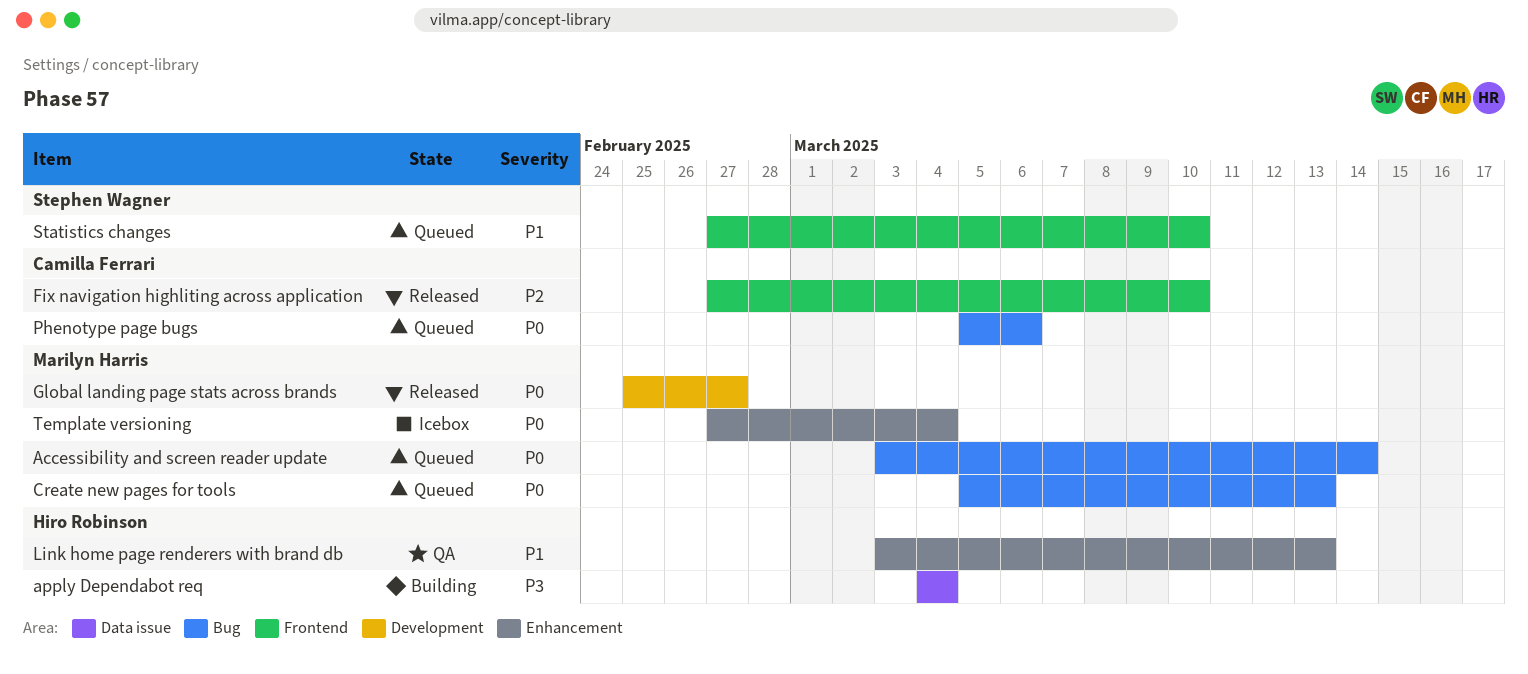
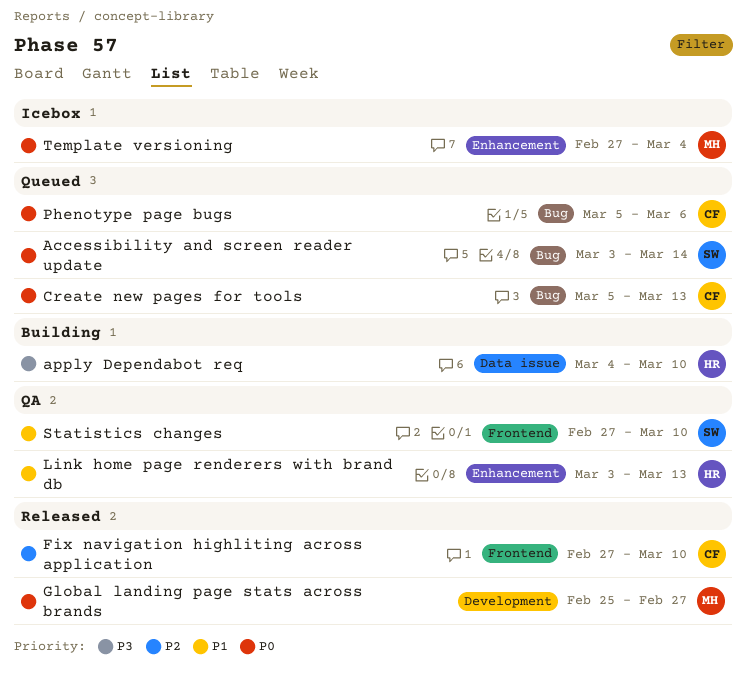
Accessibility and screen reader update, owner: Marilyn Harris -> Stephen Wagner
apply Dependabot req, due: Mar 4 -> Mar 10
Create new pages for tools, owner: Marilyn Harris -> Camilla Ferrari
Statistics changes, status: Queued -> QA

